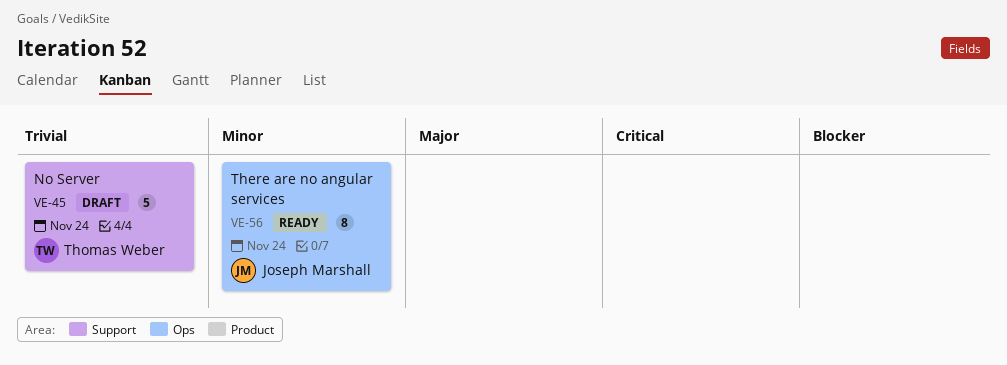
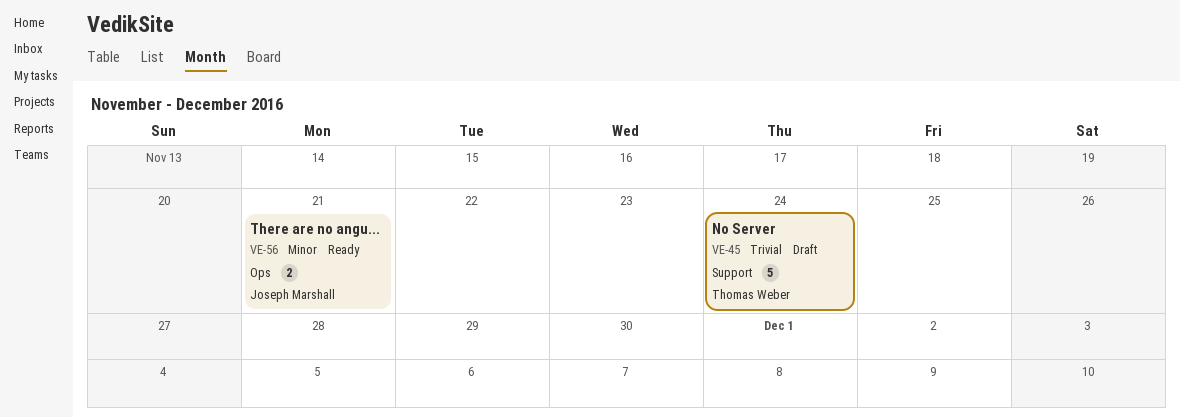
VE-56, estimate: 8 -> 2
VE-56, due: Nov 24 -> Nov 21

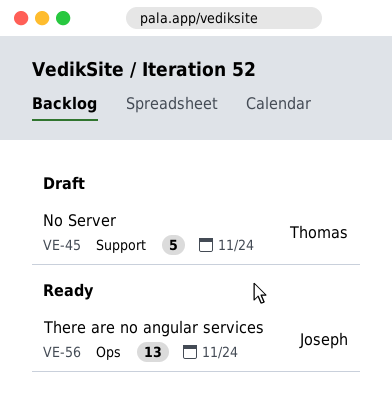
VE-56, estimate: 2 -> 13
VE-56, due: Nov 21 -> Nov 24

